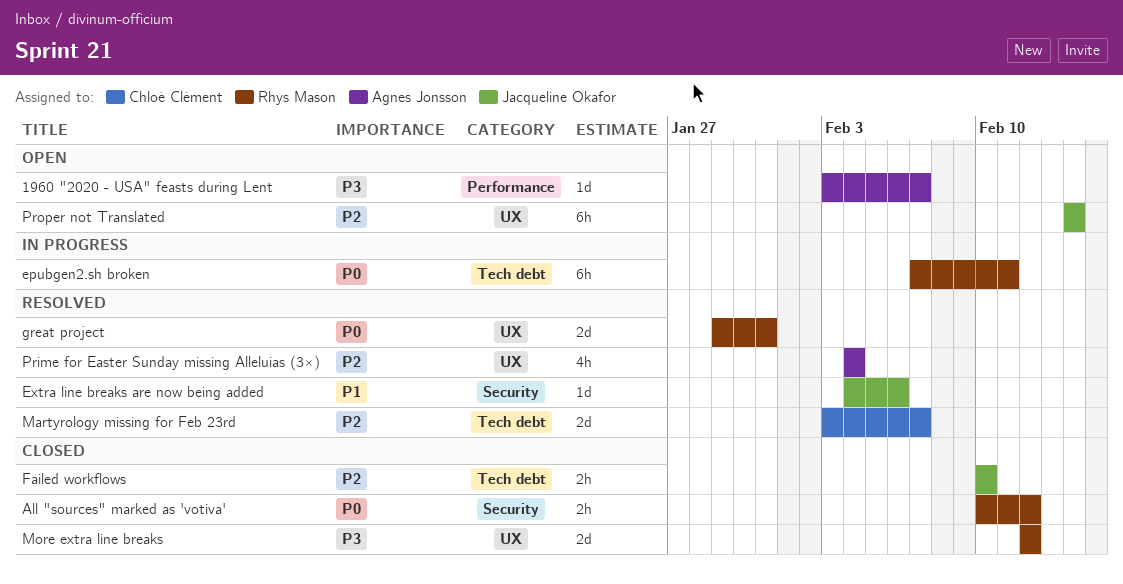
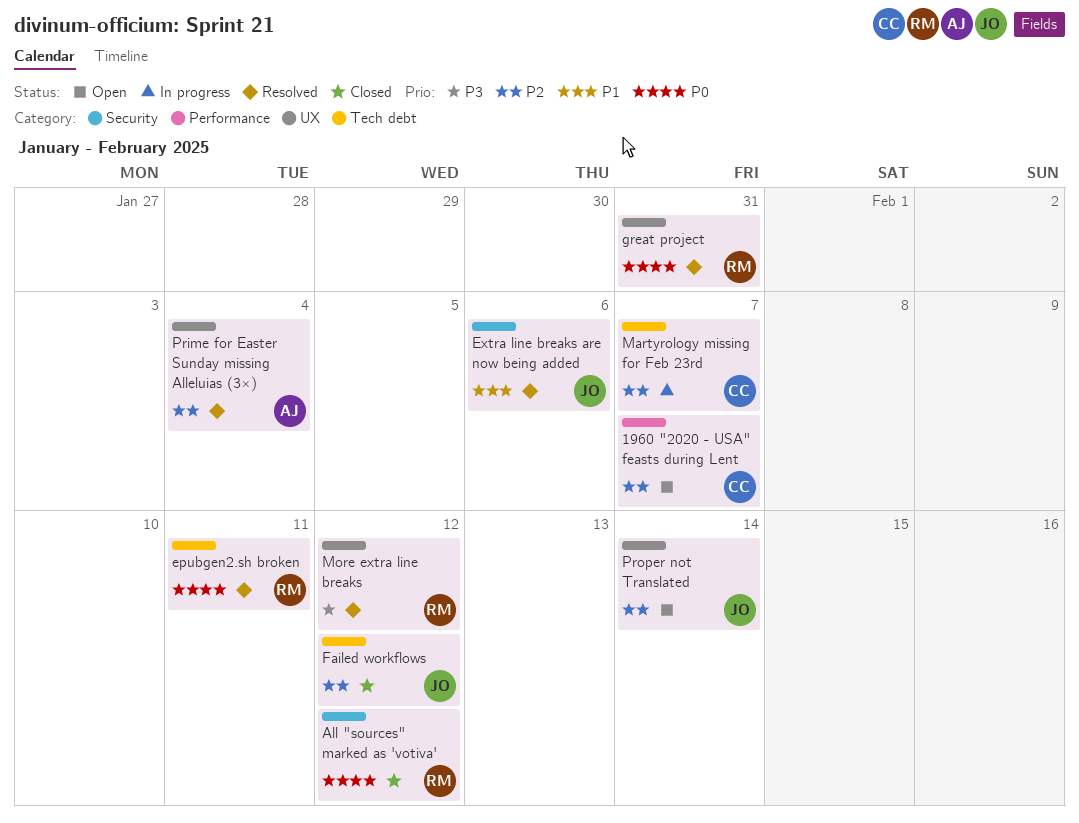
1960 "2020 - USA" feasts during Lent, owner: Agnes Jonsson -> Chloé Clément
1960 "2020 - USA" feasts during Lent, priority: P3 -> P2
epubgen2.sh broken, status: In progress -> Resolved
Failed workflows, due: Feb 10 -> Feb 12
Martyrology missing for Feb 23rd, status: Resolved -> In progress
More extra line breaks, status: Closed -> Resolved

